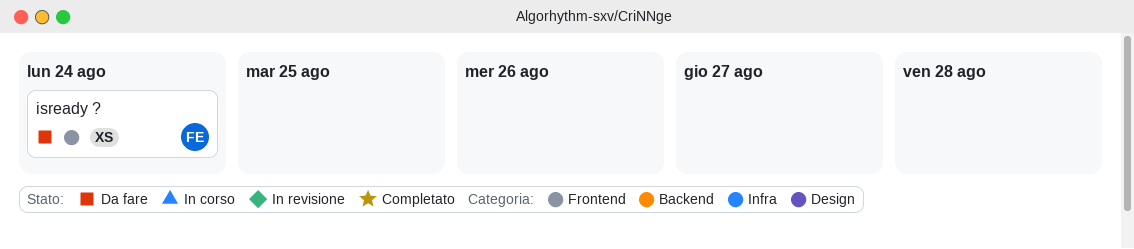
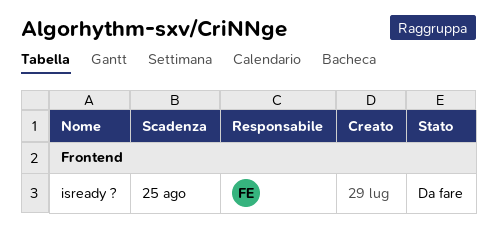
isready ?, due: Aug 24 -> Aug 25

